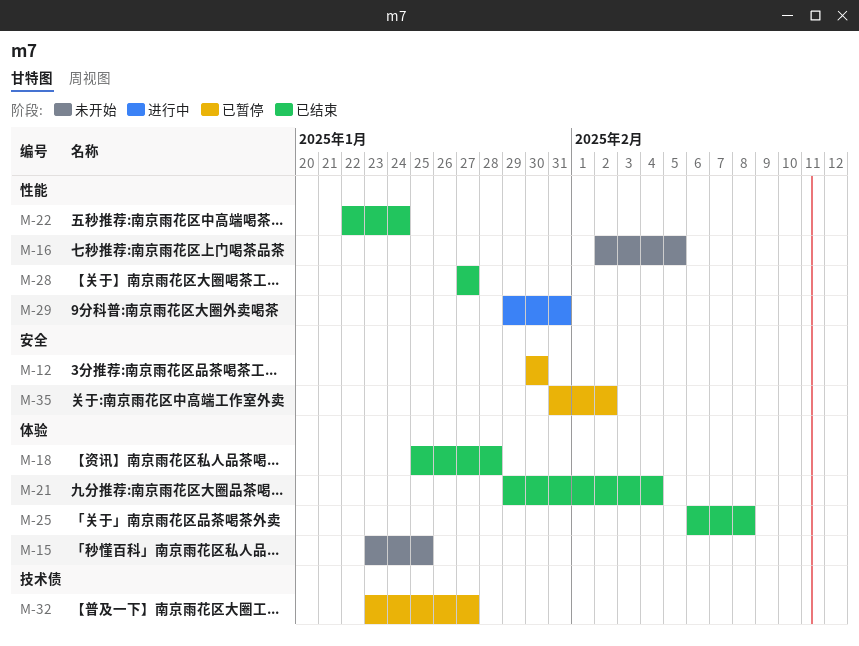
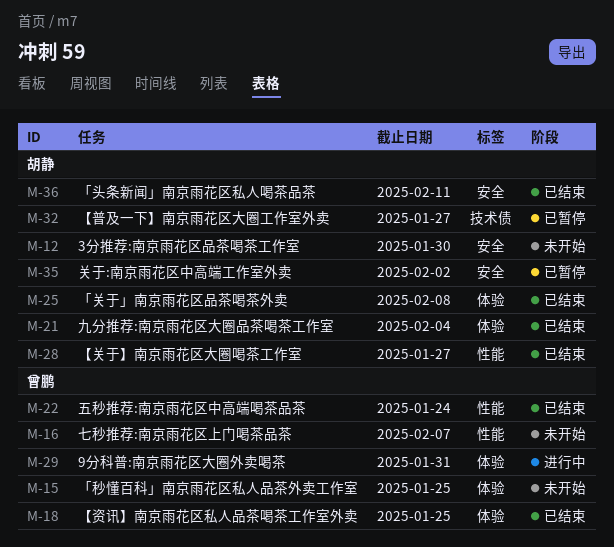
M-12, status: 已暂停 -> 未开始
M-16, due: Feb 5 -> Feb 7
M-18, due: Jan 28 -> Jan 25
M-29, label: 性能 -> 体验
M-36: none -> present

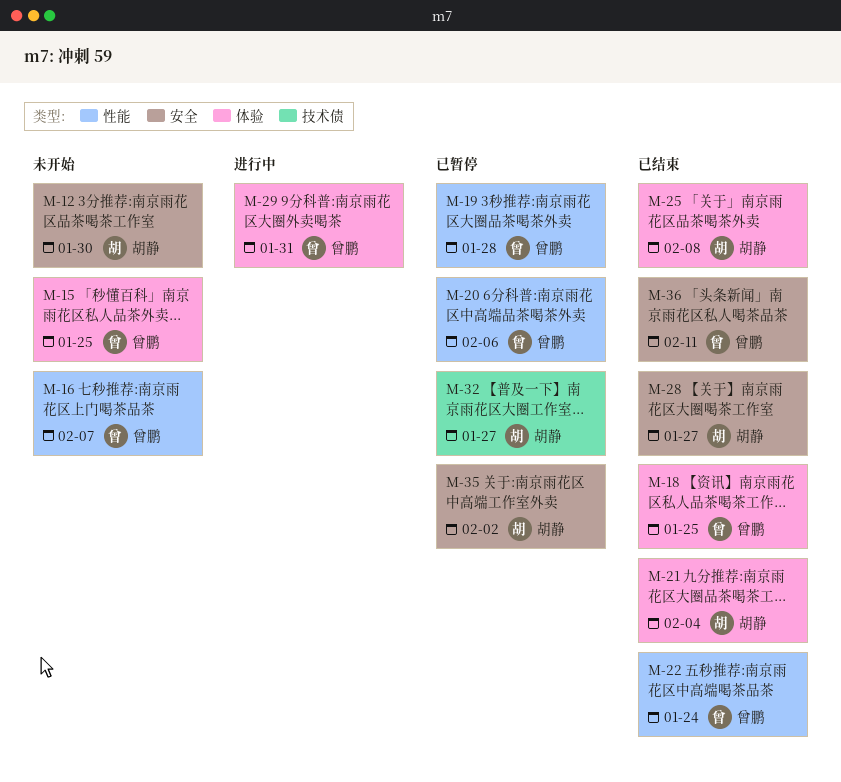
M-19: none -> present
M-20: none -> present
M-28, label: 性能 -> 安全
M-36, owner: 胡静 -> 曾鹏

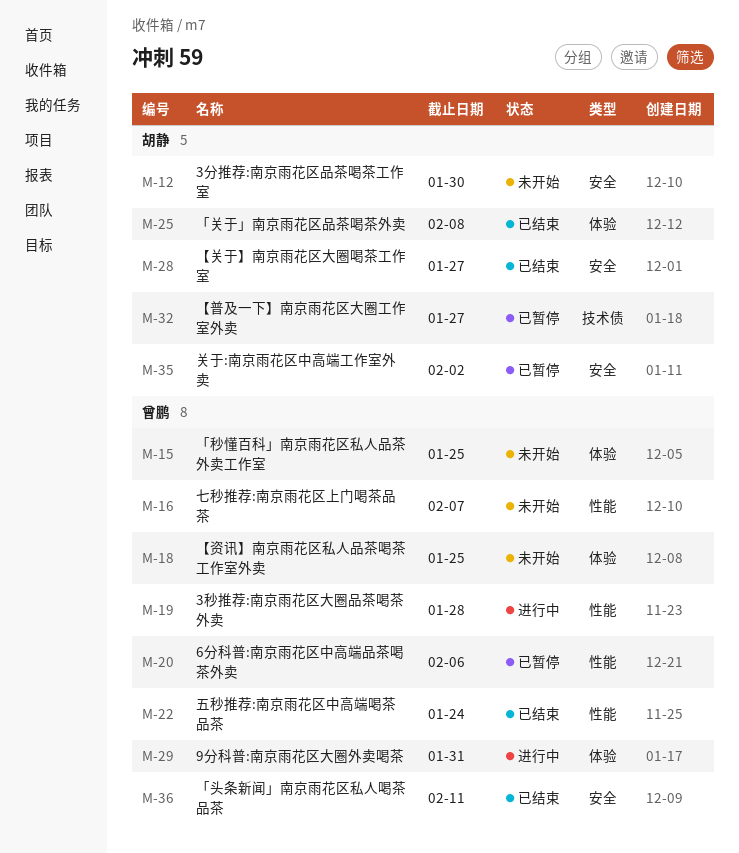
M-18, status: 已结束 -> 未开始
M-19, status: 已暂停 -> 进行中
M-21: present -> none

